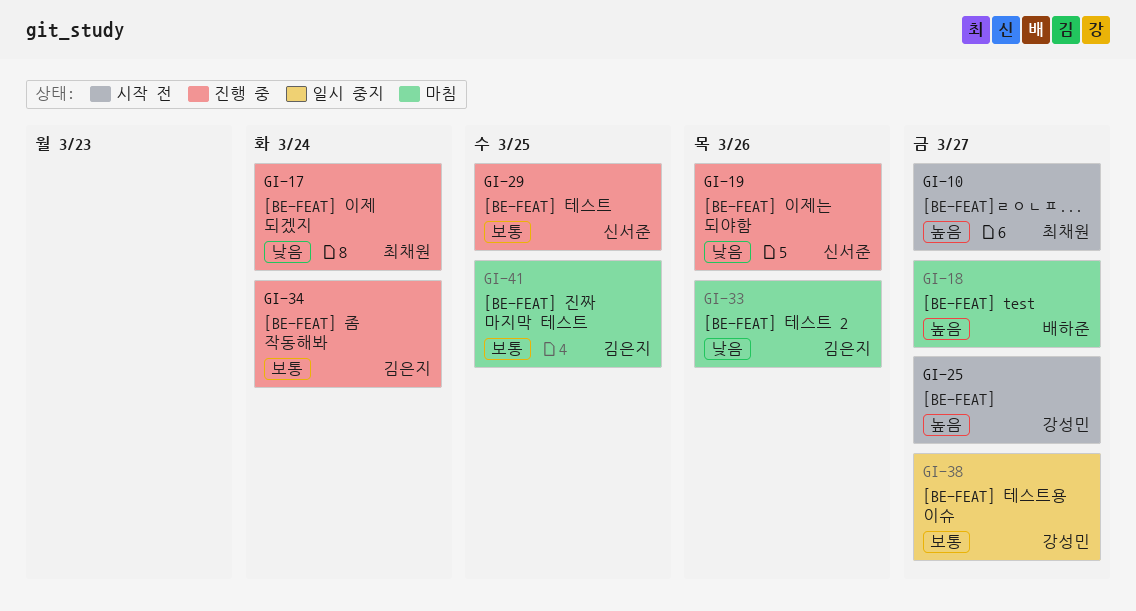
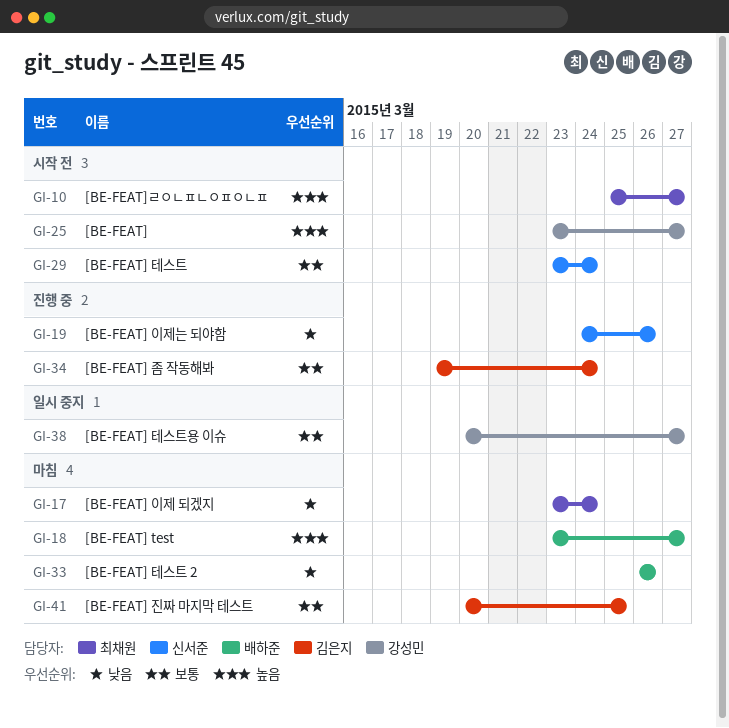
GI-17, status: 진행 중 -> 마침
GI-29, status: 진행 중 -> 시작 전
GI-29, due: Mar 25 -> Mar 24
GI-33, owner: 김은지 -> 배하준

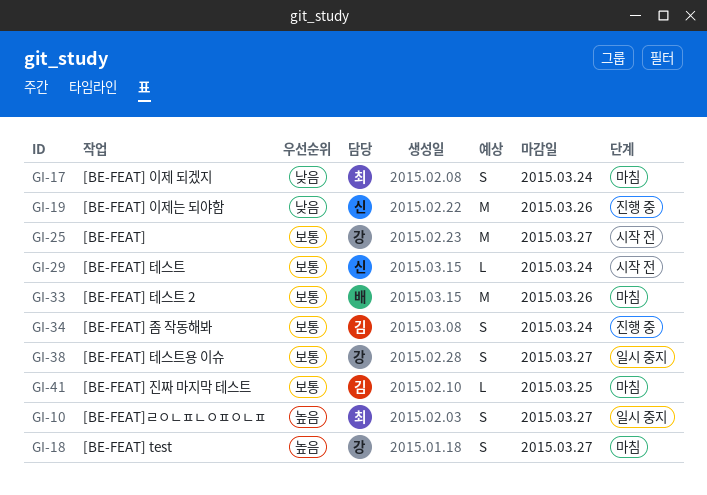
GI-10, status: 시작 전 -> 일시 중지
GI-18, owner: 배하준 -> 강성민
GI-25, priority: 높음 -> 보통
GI-33, priority: 낮음 -> 보통

